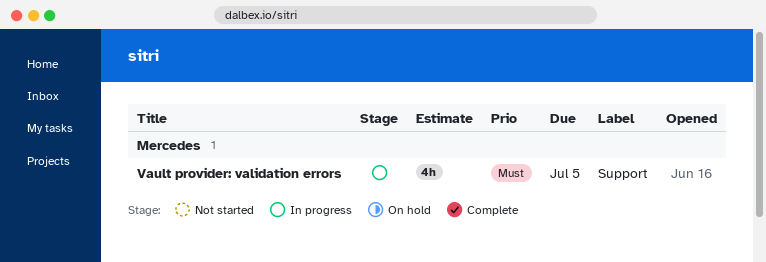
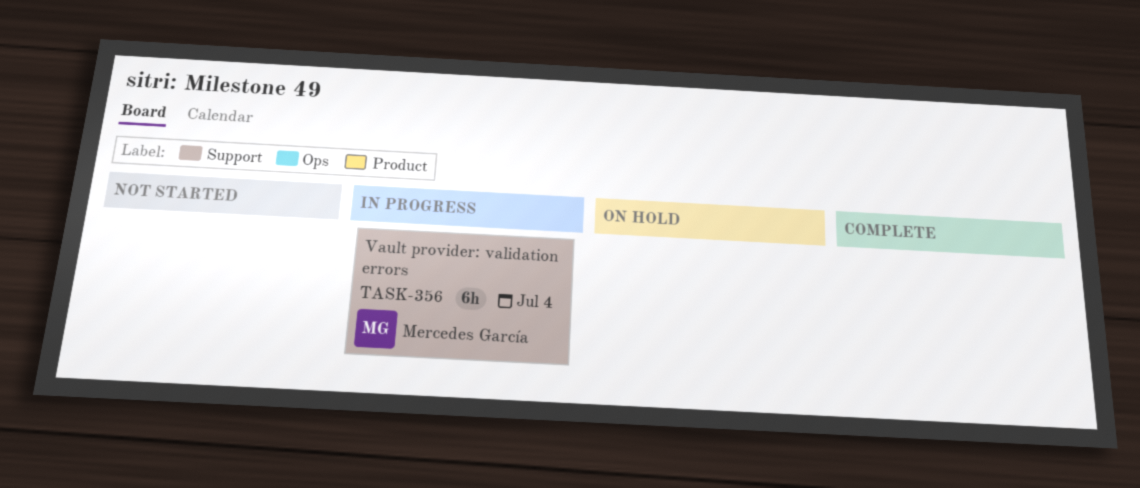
Vault provider: validation errors, estimate: 4h -> 6h
Vault provider: validation errors, due: Jul 5 -> Jul 4

